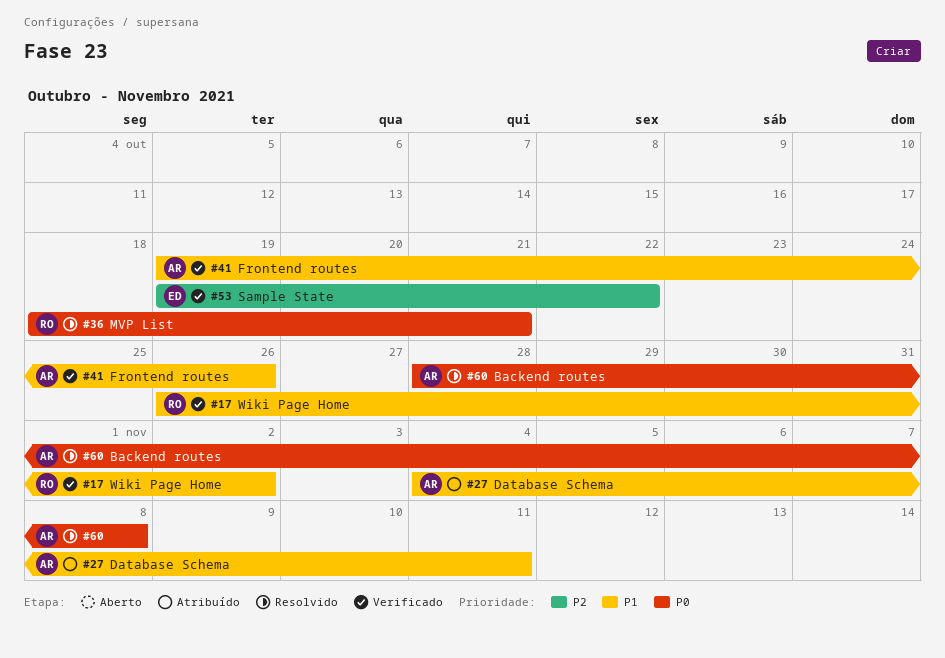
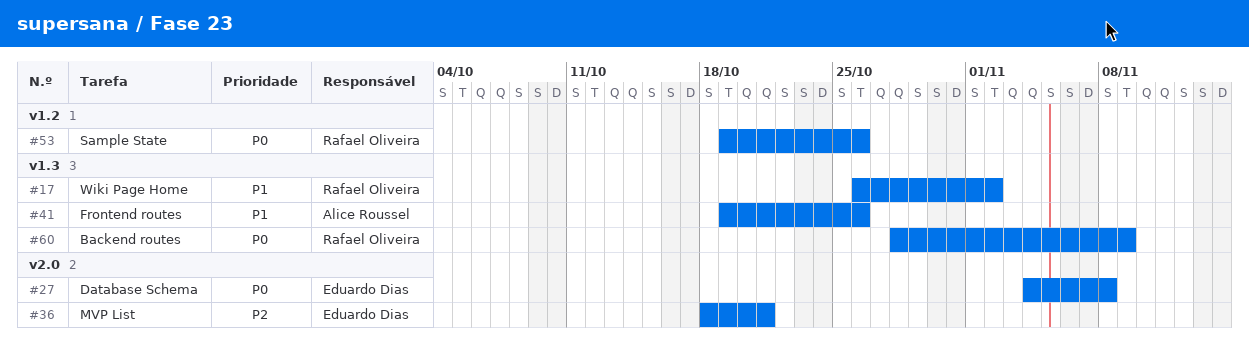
#27, owner: Alice Roussel -> Eduardo Dias
#27, priority: P1 -> P0
#27, due: Nov 11 -> Nov 8
#36, owner: Rafael Oliveira -> Eduardo Dias
#36, priority: P0 -> P2
#53, owner: Eduardo Dias -> Rafael Oliveira
#53, priority: P2 -> P0
#53, due: Oct 22 -> Oct 26
#60, owner: Alice Roussel -> Rafael Oliveira
#60, due: Nov 8 -> Nov 9

